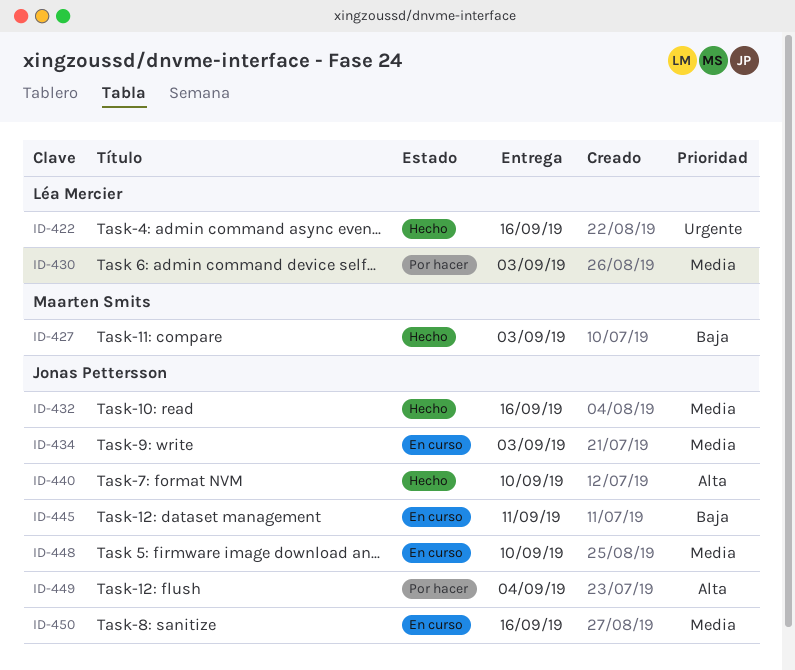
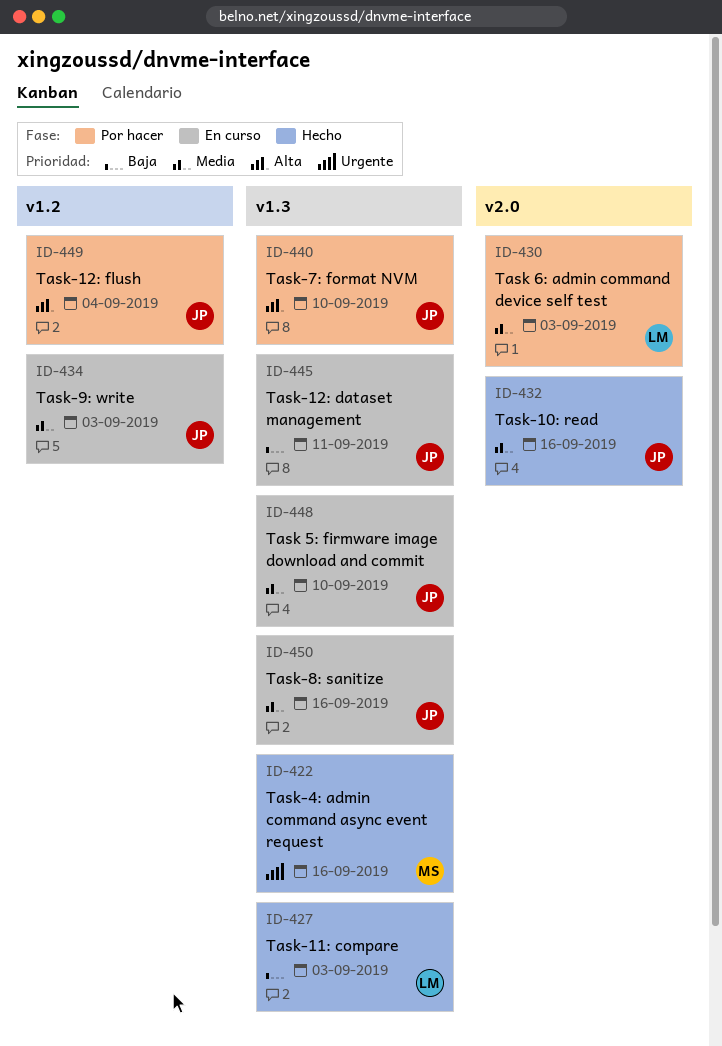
ID-422, owner: Léa Mercier -> Maarten Smits
ID-427, owner: Maarten Smits -> Léa Mercier
ID-440, status: Hecho -> Por hacer

